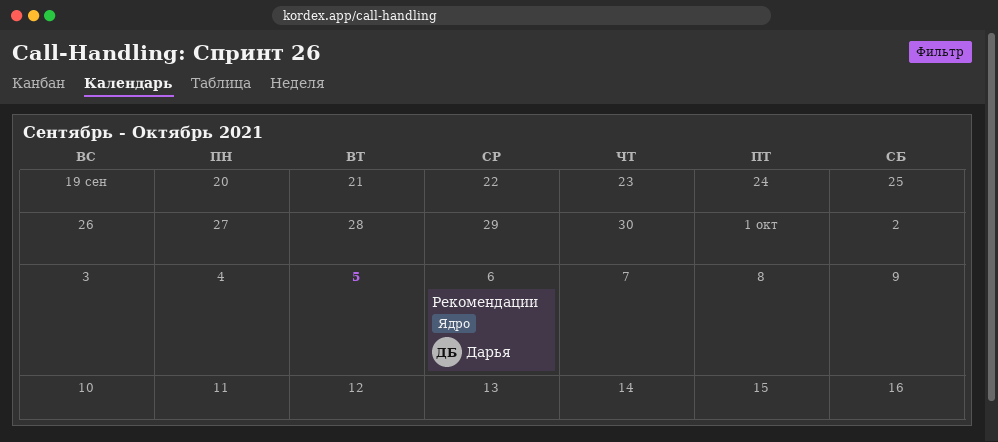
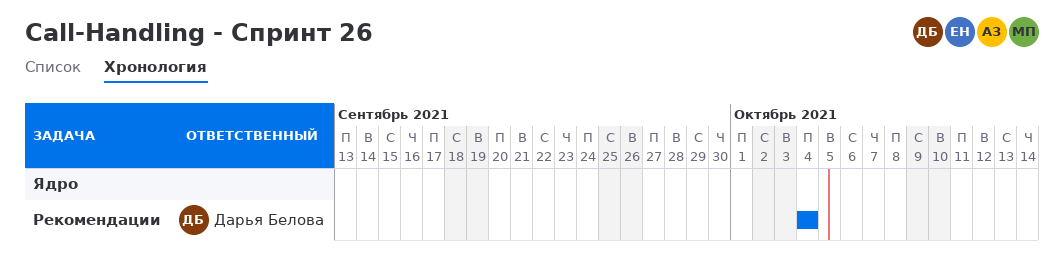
Рекомендации, due: Oct 6 -> Oct 4

